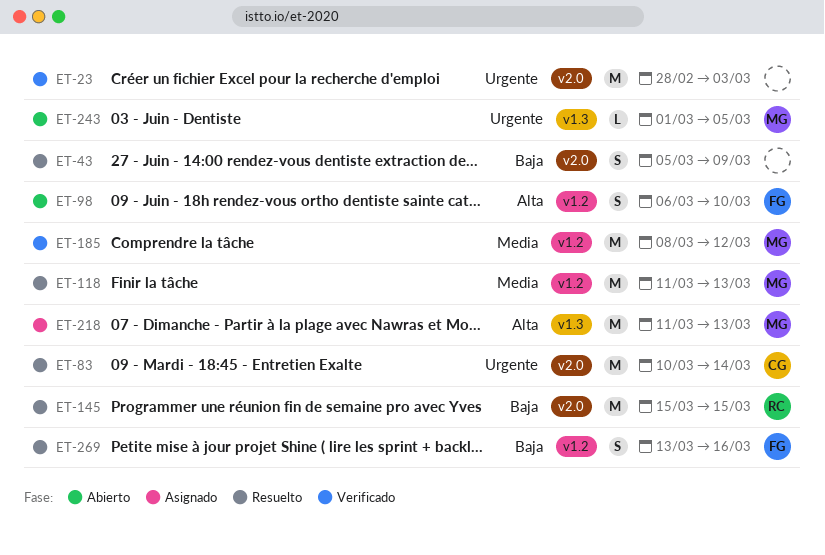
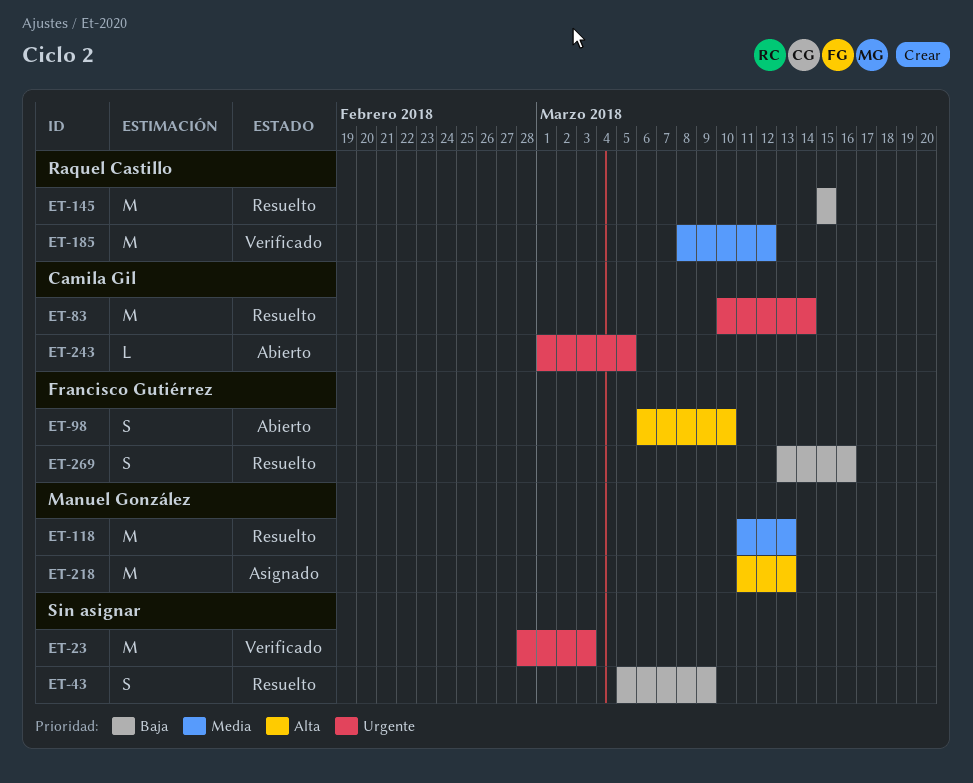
ET-185, owner: Manuel González -> Raquel Castillo
ET-243, owner: Manuel González -> Camila Gil

